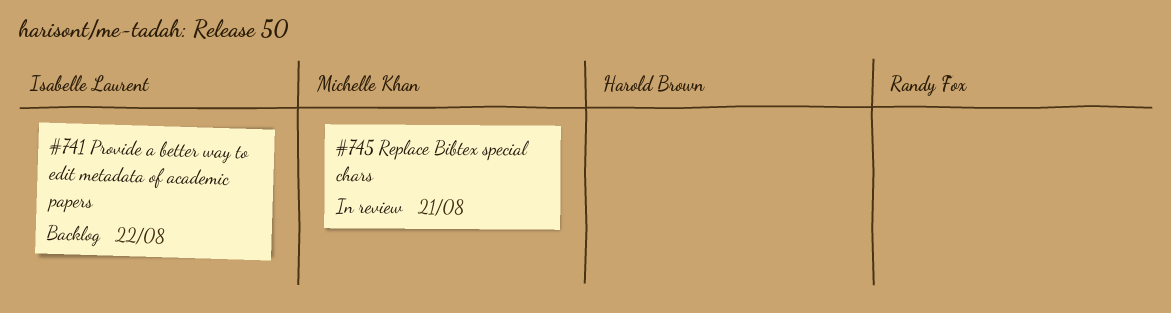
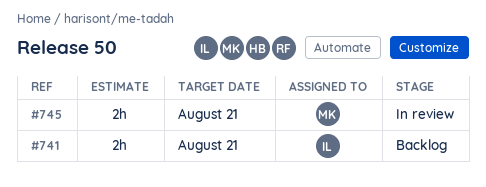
#741, due: Aug 22 -> Aug 21

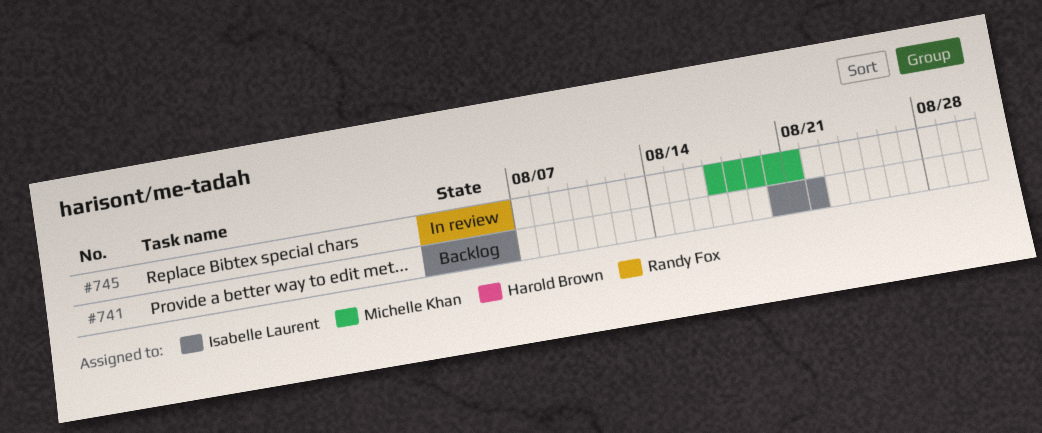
#741, due: Aug 21 -> Aug 22

